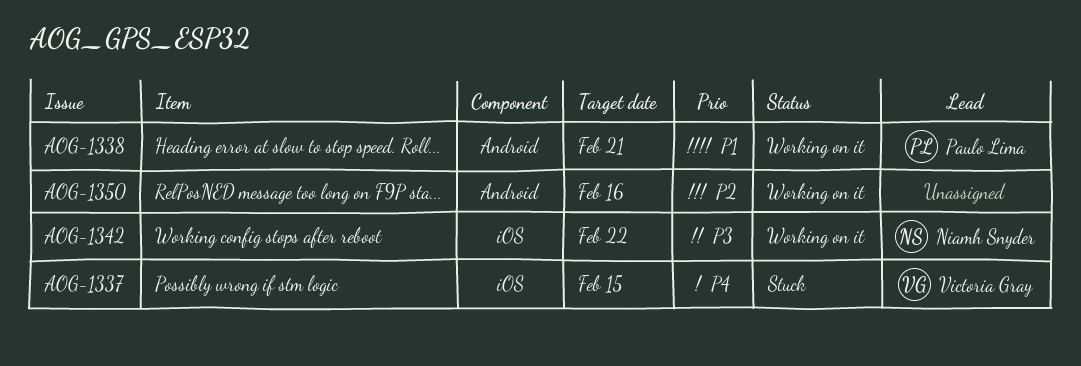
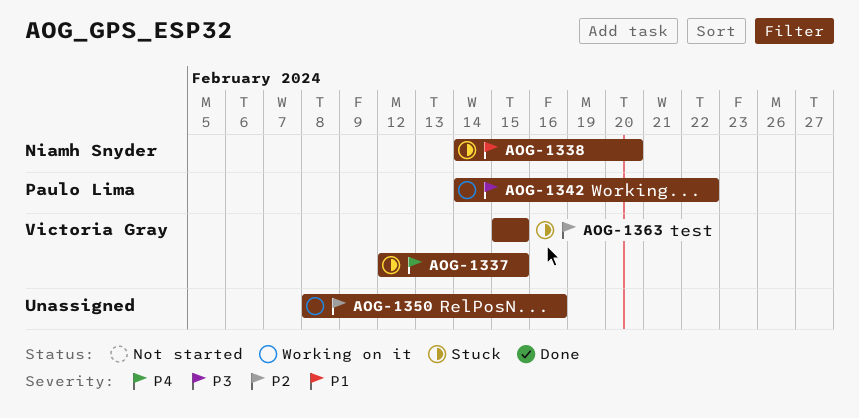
AOG-1338, status: Working on it -> Stuck
AOG-1338, owner: Paulo Lima -> Niamh Snyder
AOG-1338, due: Feb 21 -> Feb 20
AOG-1342, owner: Niamh Snyder -> Paulo Lima
AOG-1363: none -> present

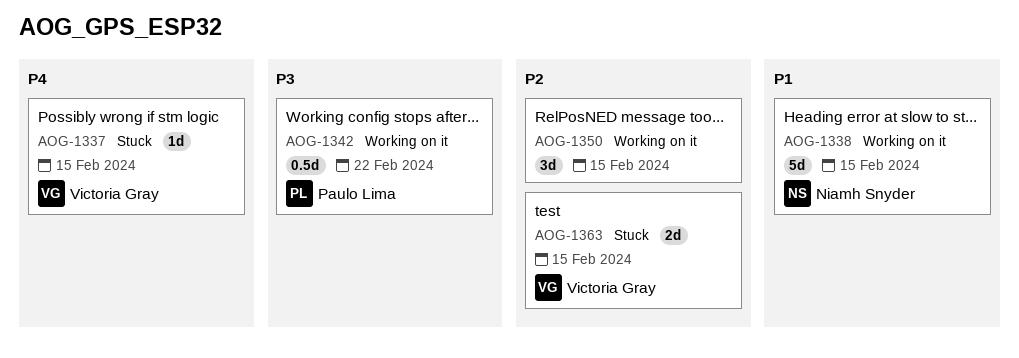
AOG-1338, status: Stuck -> Working on it
AOG-1338, due: Feb 20 -> Feb 15
AOG-1350, due: Feb 16 -> Feb 15

